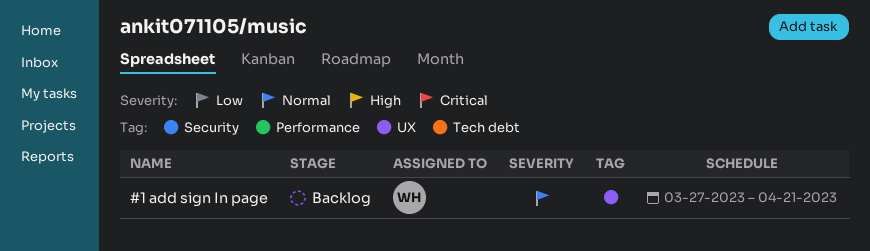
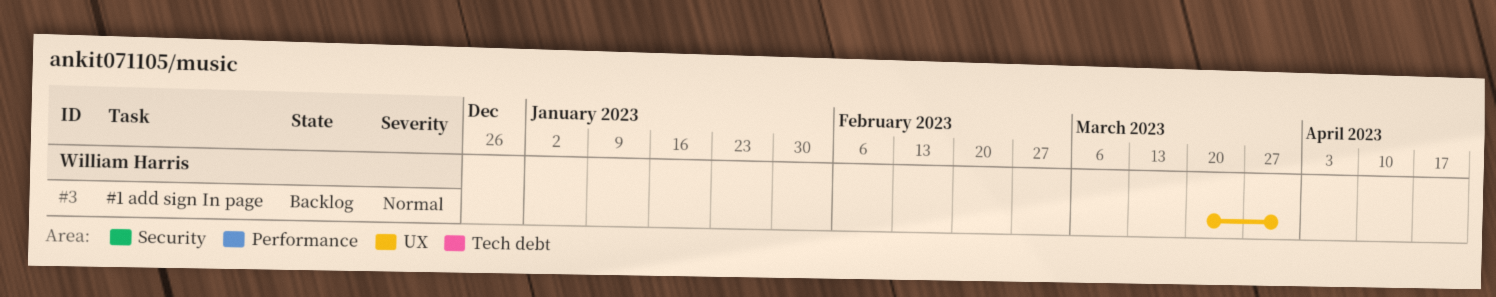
#1 add sign In page, start: Mar 27 -> Mar 20
#1 add sign In page, due: Apr 21 -> Mar 31

